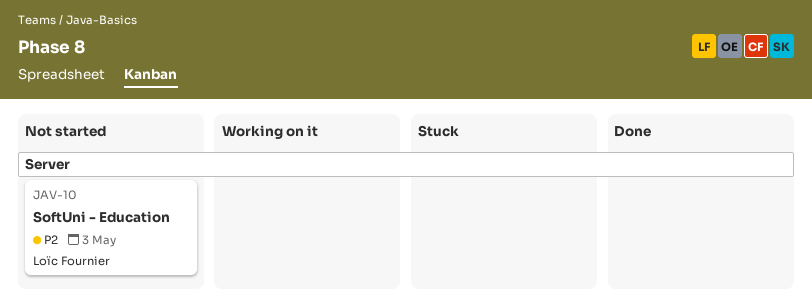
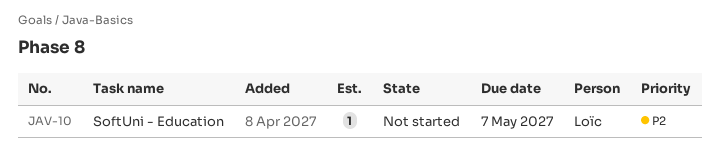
JAV-10, due: May 3 -> May 7

